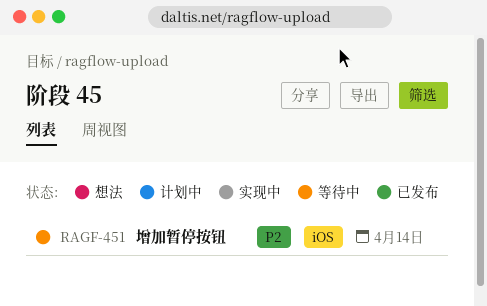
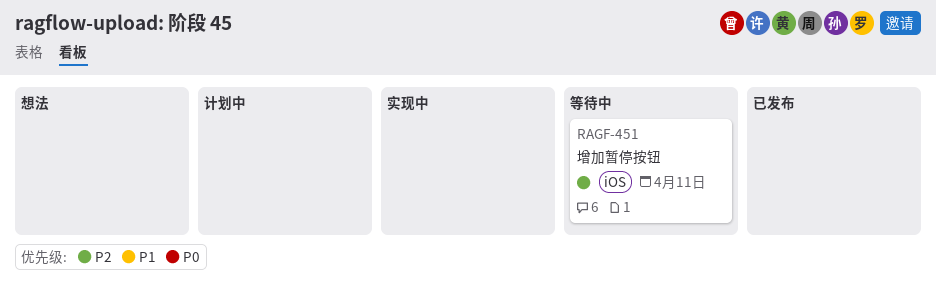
RAGF-451, due: Apr 14 -> Apr 11

